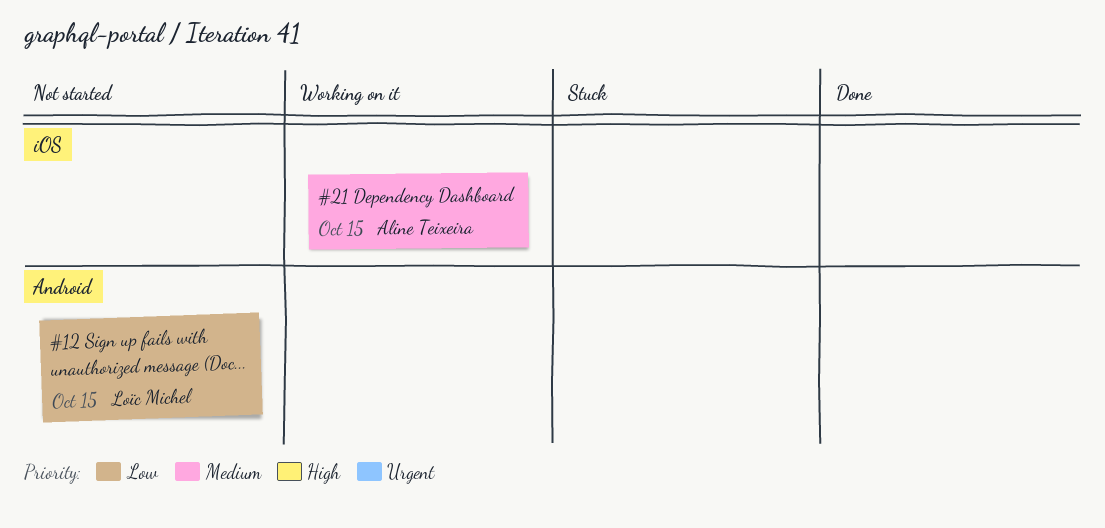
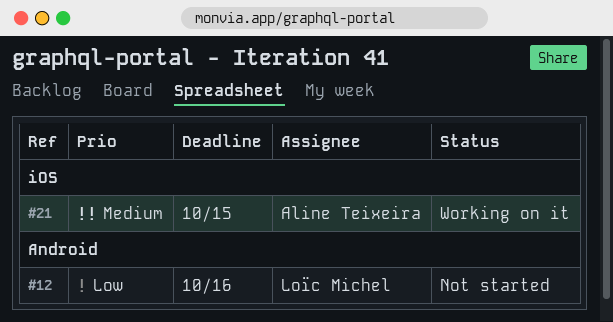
#12, due: Oct 15 -> Oct 16

